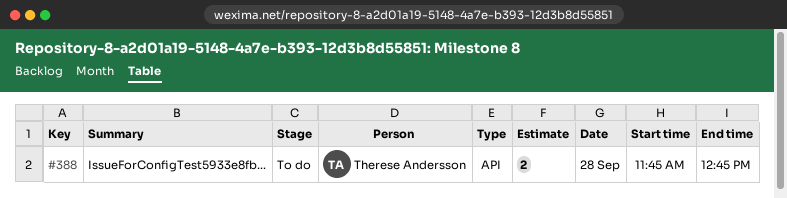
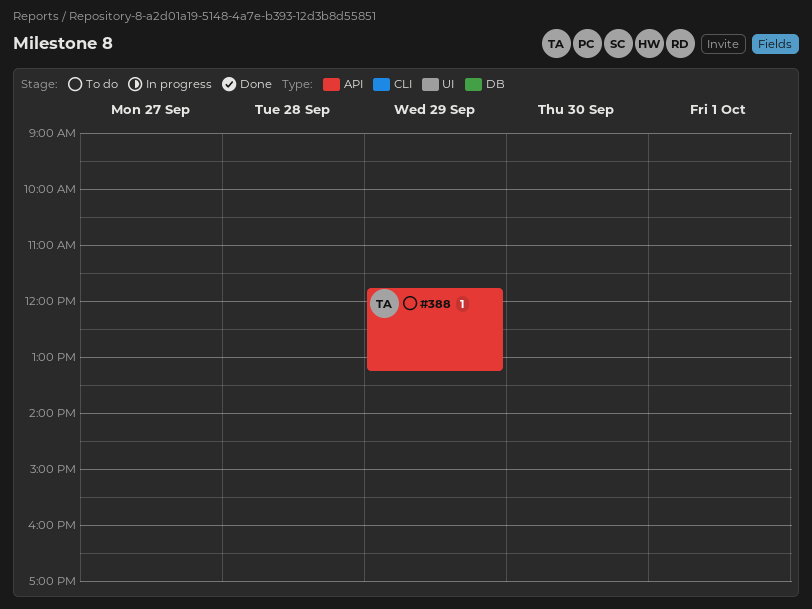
#388, estimate: 2 -> 1
#388, day: Sep 28 -> Sep 29
#388, ends: 12:45 -> 13:15

